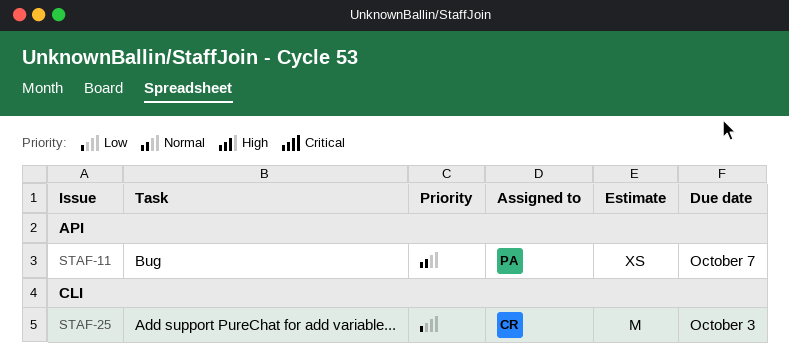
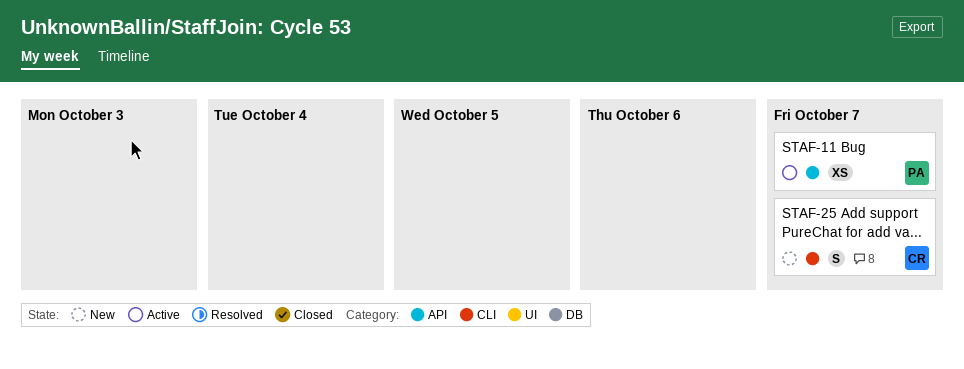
STAF-25, estimate: M -> S
STAF-25, due: Oct 3 -> Oct 7

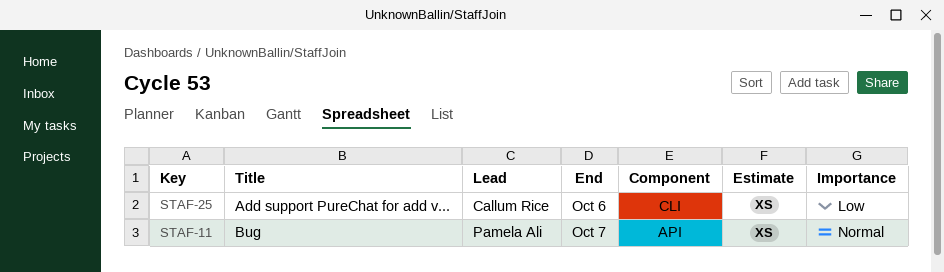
STAF-25, estimate: S -> XS
STAF-25, due: Oct 7 -> Oct 6

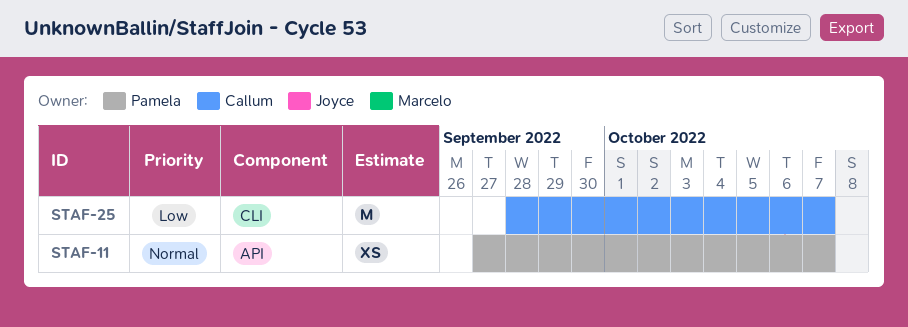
STAF-25, estimate: XS -> M
STAF-25, due: Oct 6 -> Oct 7

